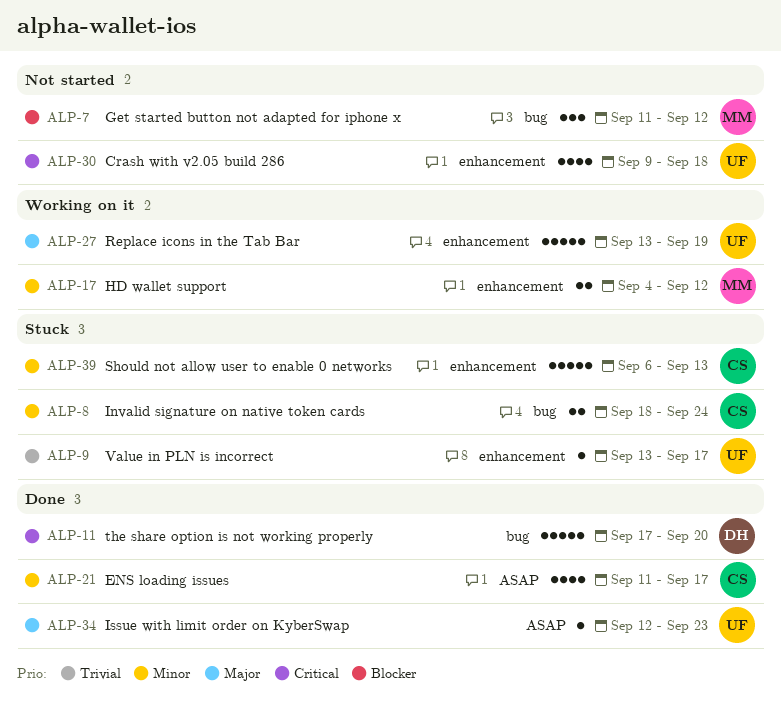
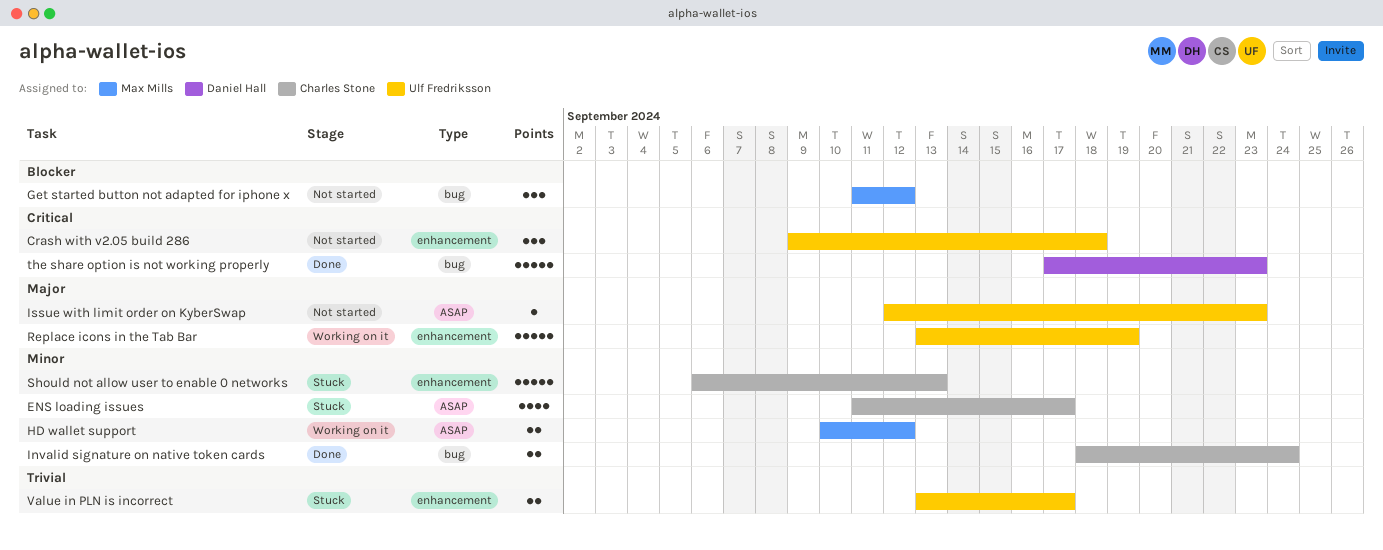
Crash with v2.05 build 286, estimate: 4 -> 3
ENS loading issues, status: Done -> Stuck
HD wallet support, label: enhancement -> ASAP
HD wallet support, start: Sep 4 -> Sep 10
Invalid signature on native token cards, status: Stuck -> Done
Issue with limit order on KyberSwap, status: Done -> Not started
the share option is not working properly, due: Sep 20 -> Sep 23
Value in PLN is incorrect, estimate: 1 -> 2

